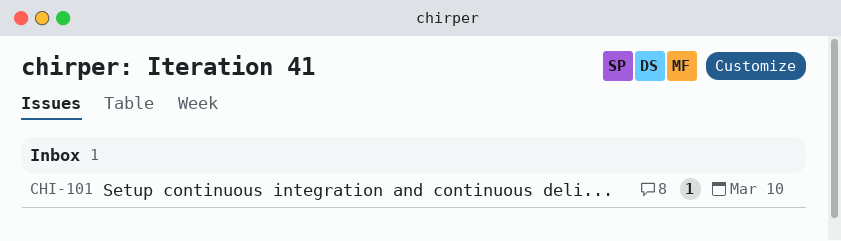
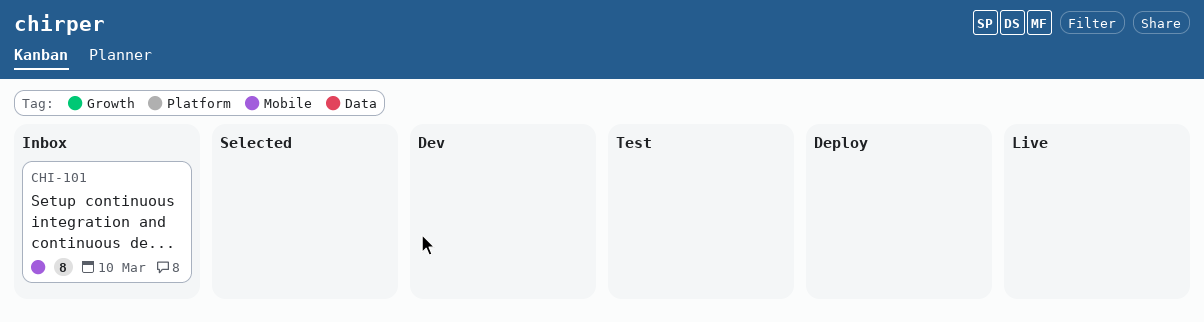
CHI-101, estimate: 1 -> 8

